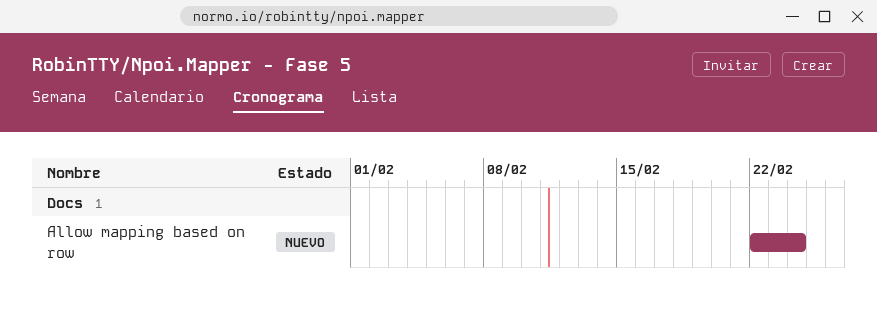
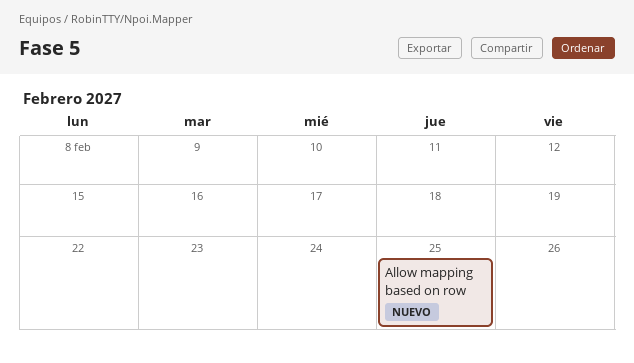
Allow mapping based on row, due: Feb 24 -> Feb 25

